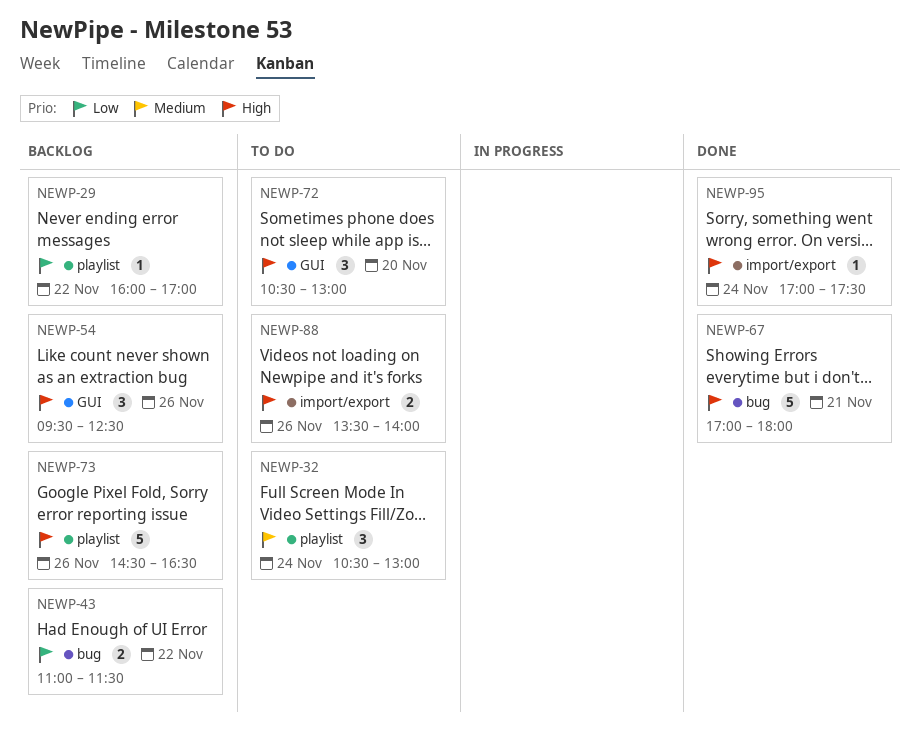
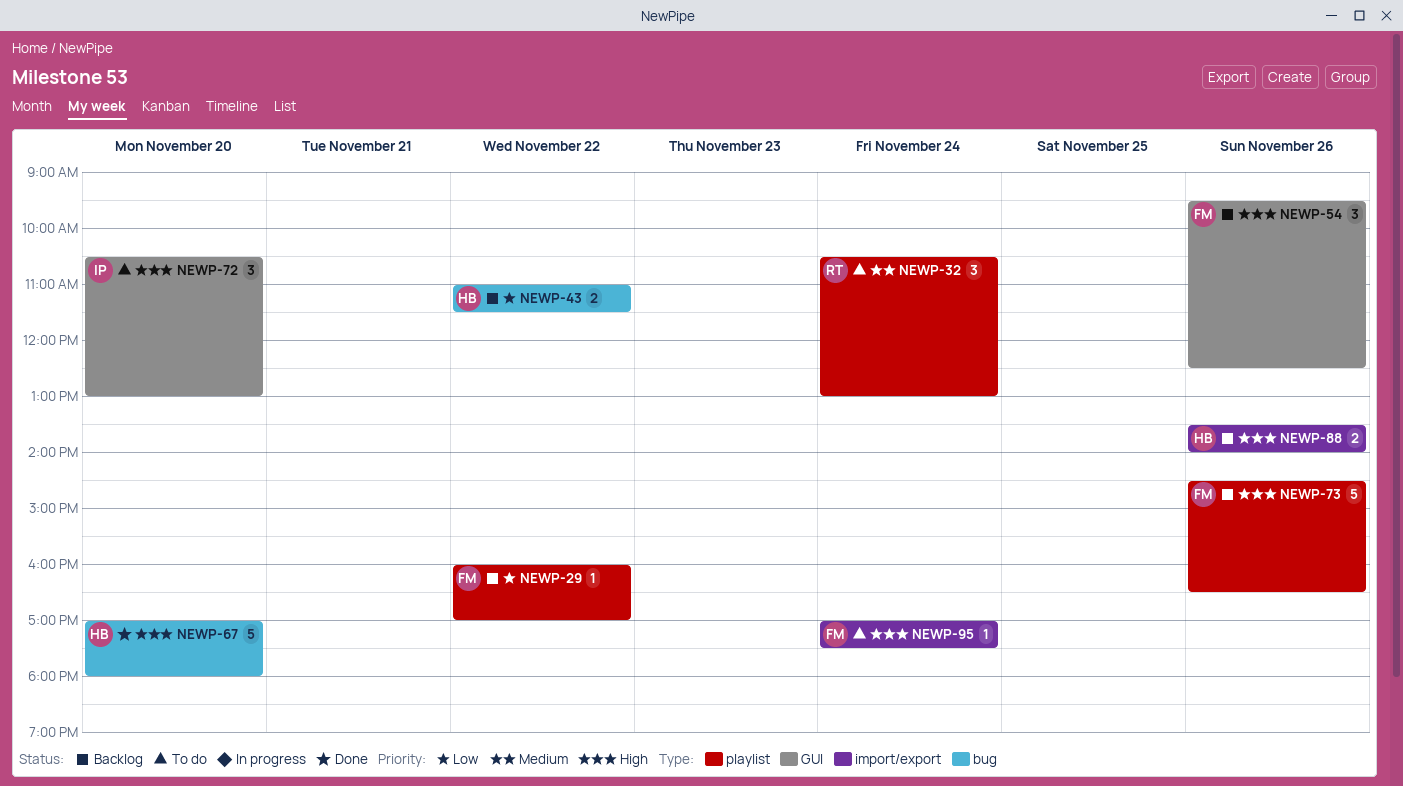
NEWP-67, day: Nov 21 -> Nov 20
NEWP-88, status: To do -> Backlog
NEWP-95, status: Done -> To do

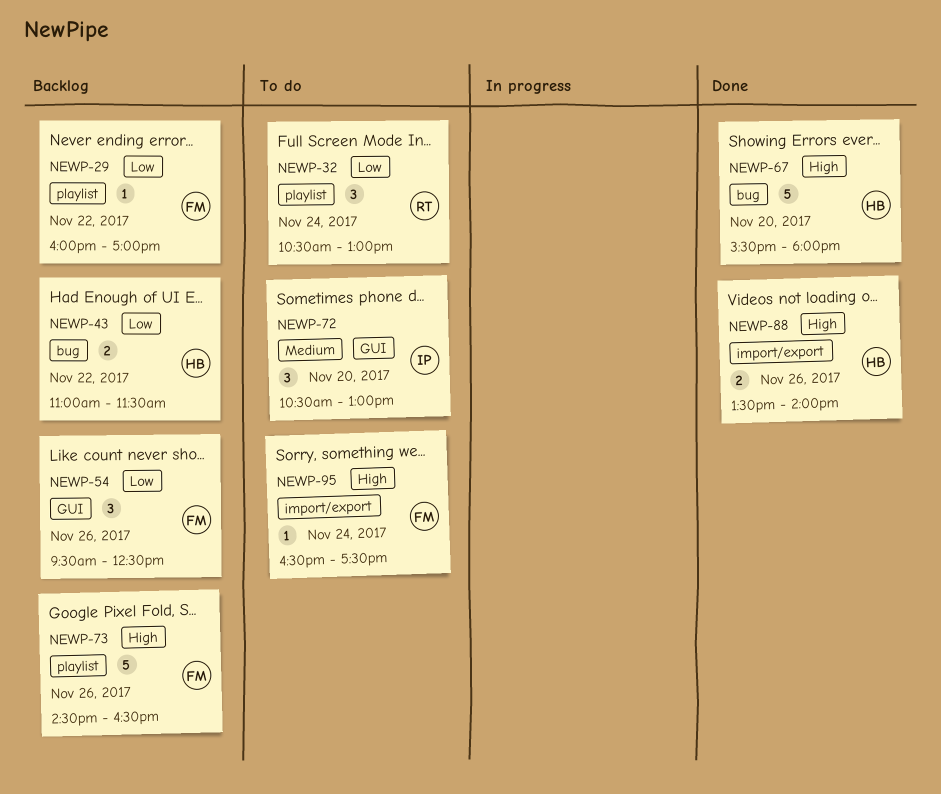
NEWP-32, priority: Medium -> Low
NEWP-54, priority: High -> Low
NEWP-67, begins: 17:00 -> 15:30
NEWP-72, priority: High -> Medium
NEWP-88, status: Backlog -> Done
NEWP-95, begins: 17:00 -> 16:30

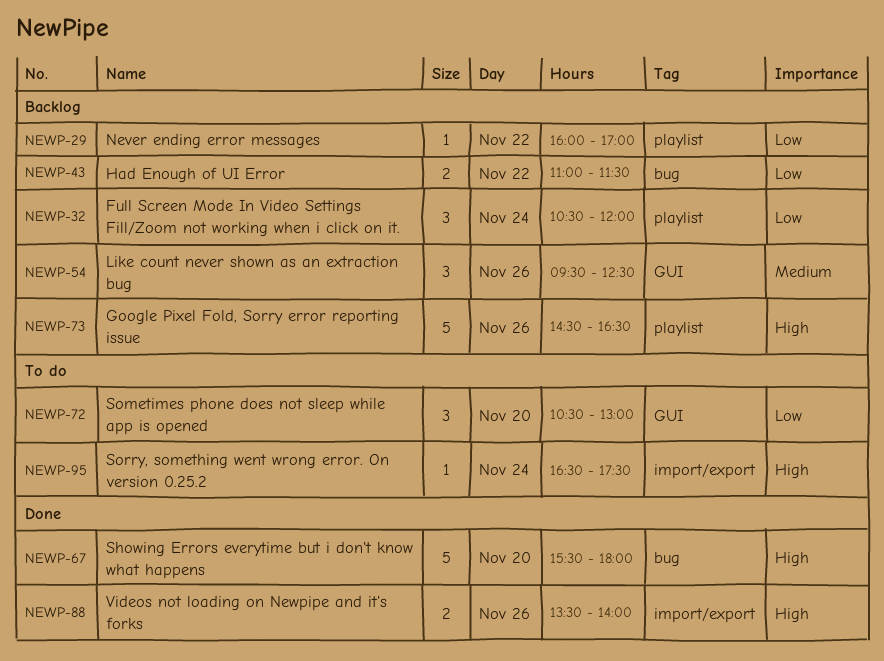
NEWP-32, status: To do -> Backlog
NEWP-32, ends: 13:00 -> 12:00
NEWP-54, priority: Low -> Medium
NEWP-72, priority: Medium -> Low

